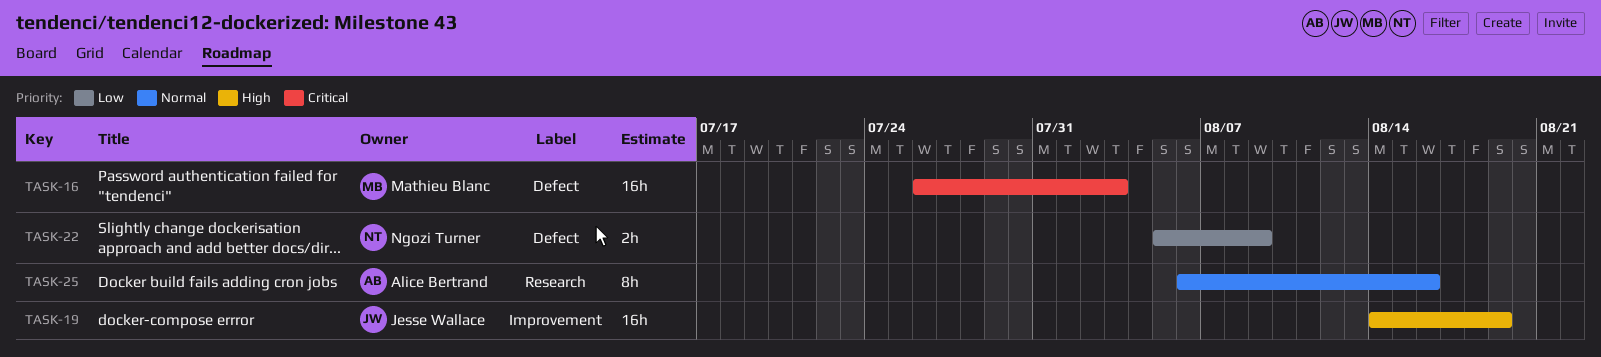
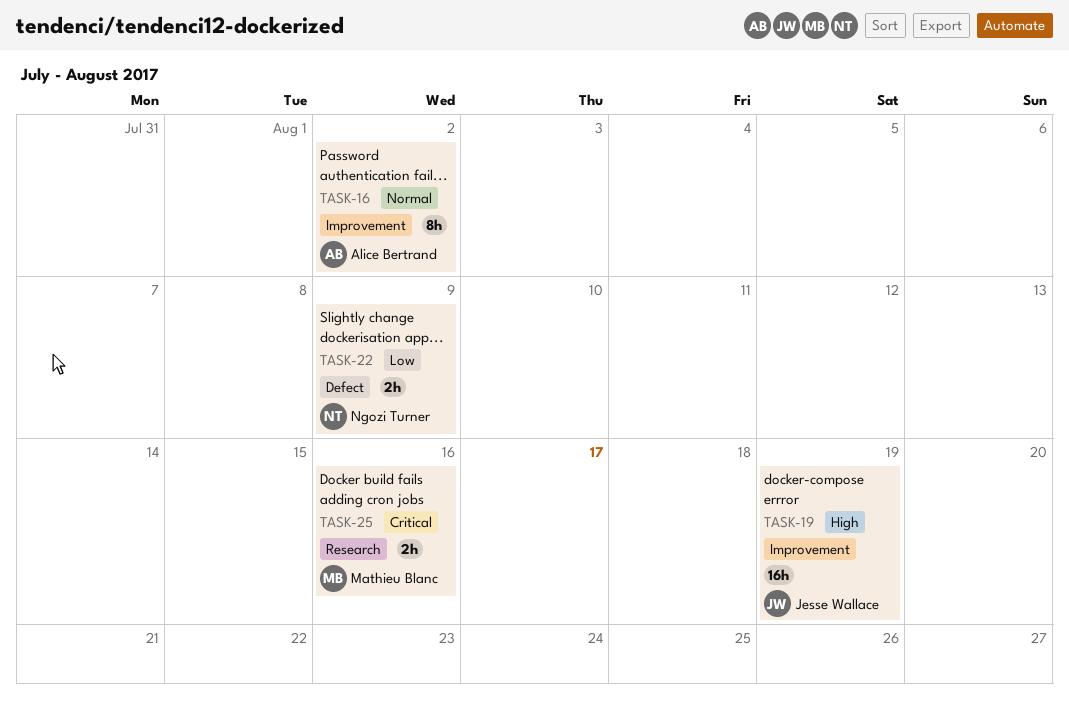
TASK-16, owner: Mathieu Blanc -> Alice Bertrand
TASK-16, priority: Critical -> Normal
TASK-16, label: Defect -> Improvement
TASK-16, estimate: 16h -> 8h
TASK-16, due: Aug 3 -> Aug 2
TASK-25, owner: Alice Bertrand -> Mathieu Blanc
TASK-25, priority: Normal -> Critical
TASK-25, estimate: 8h -> 2h

